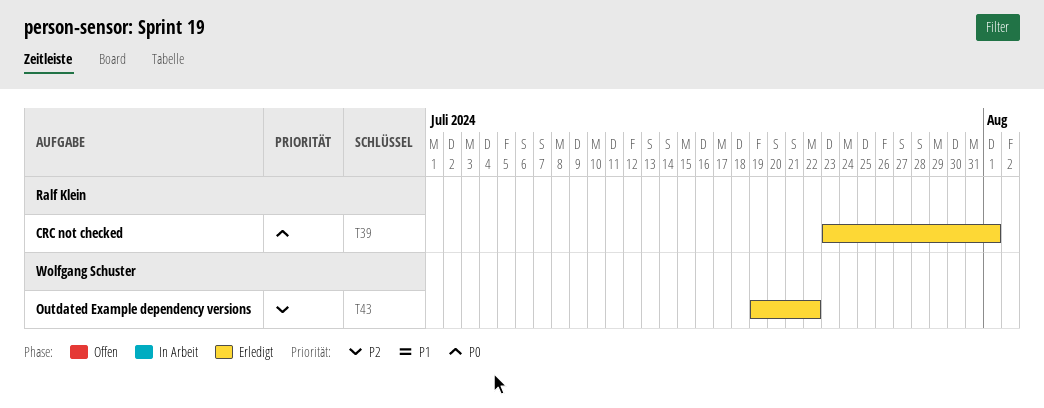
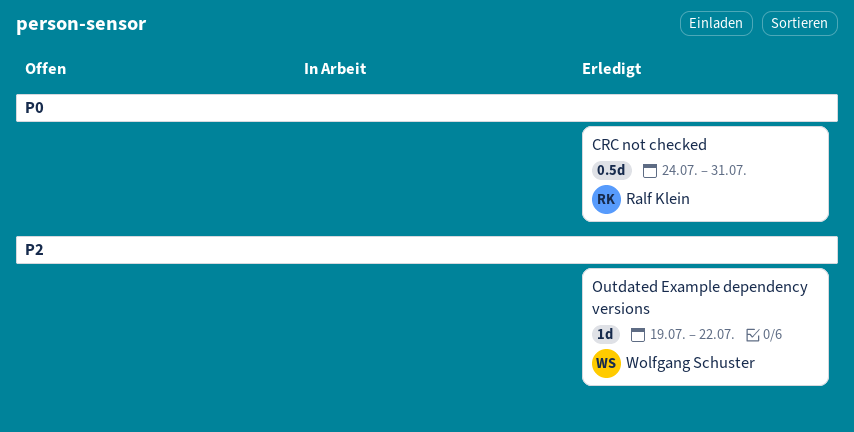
CRC not checked, start: Jul 23 -> Jul 24
CRC not checked, due: Aug 1 -> Jul 31

